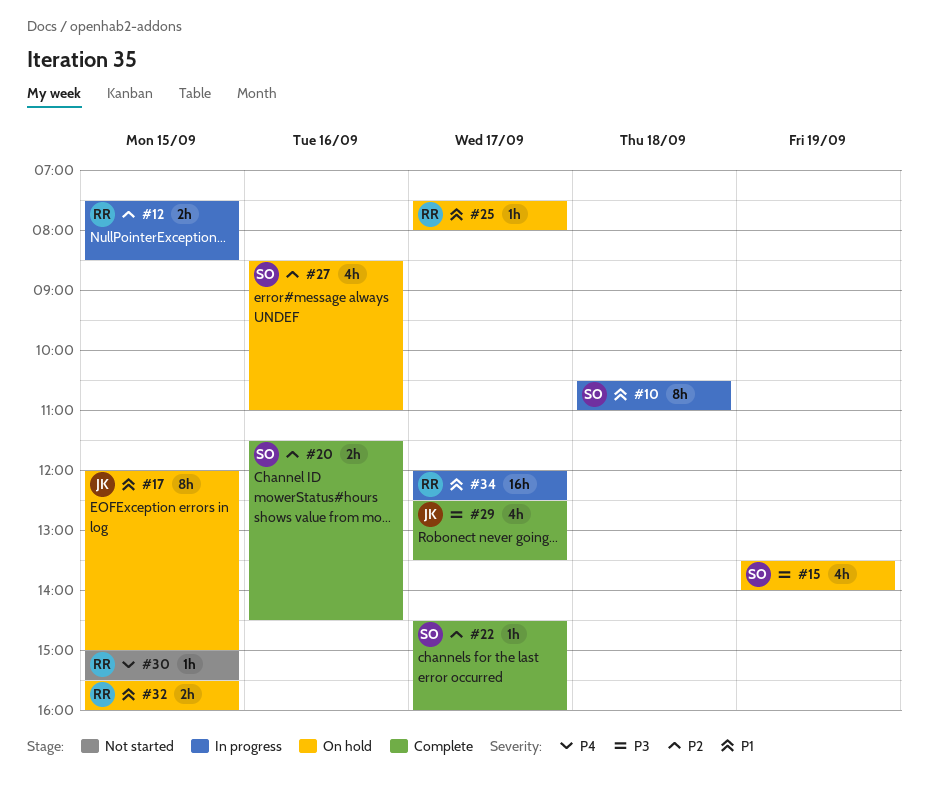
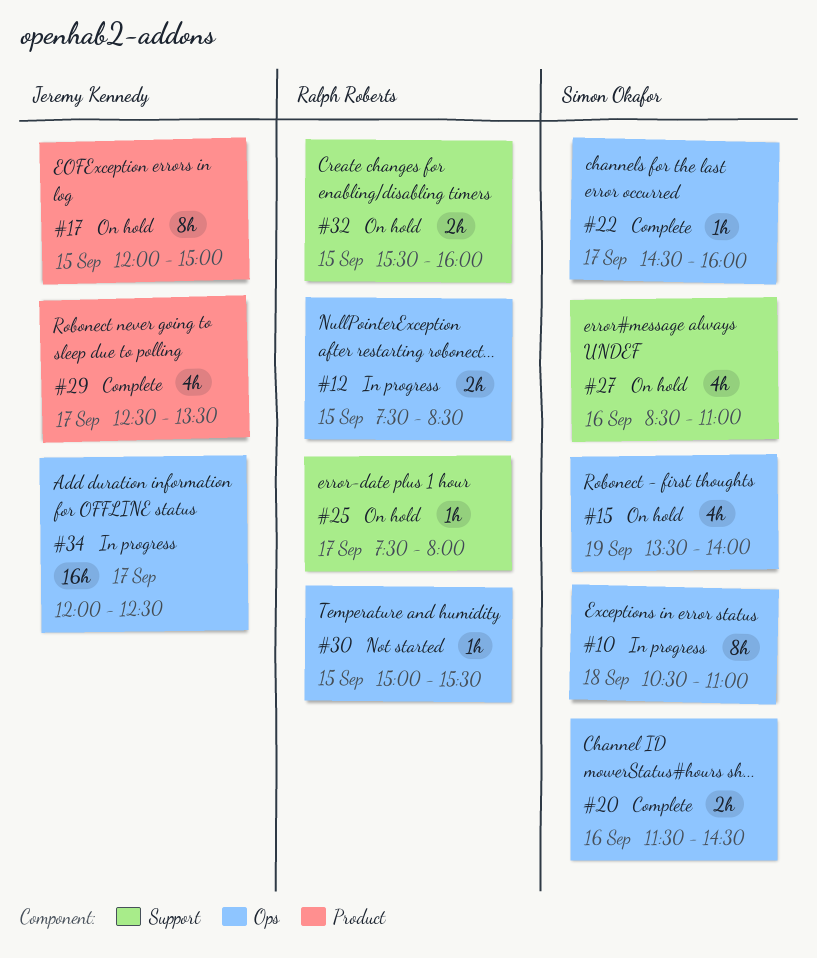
#34, owner: Ralph Roberts -> Jeremy Kennedy

